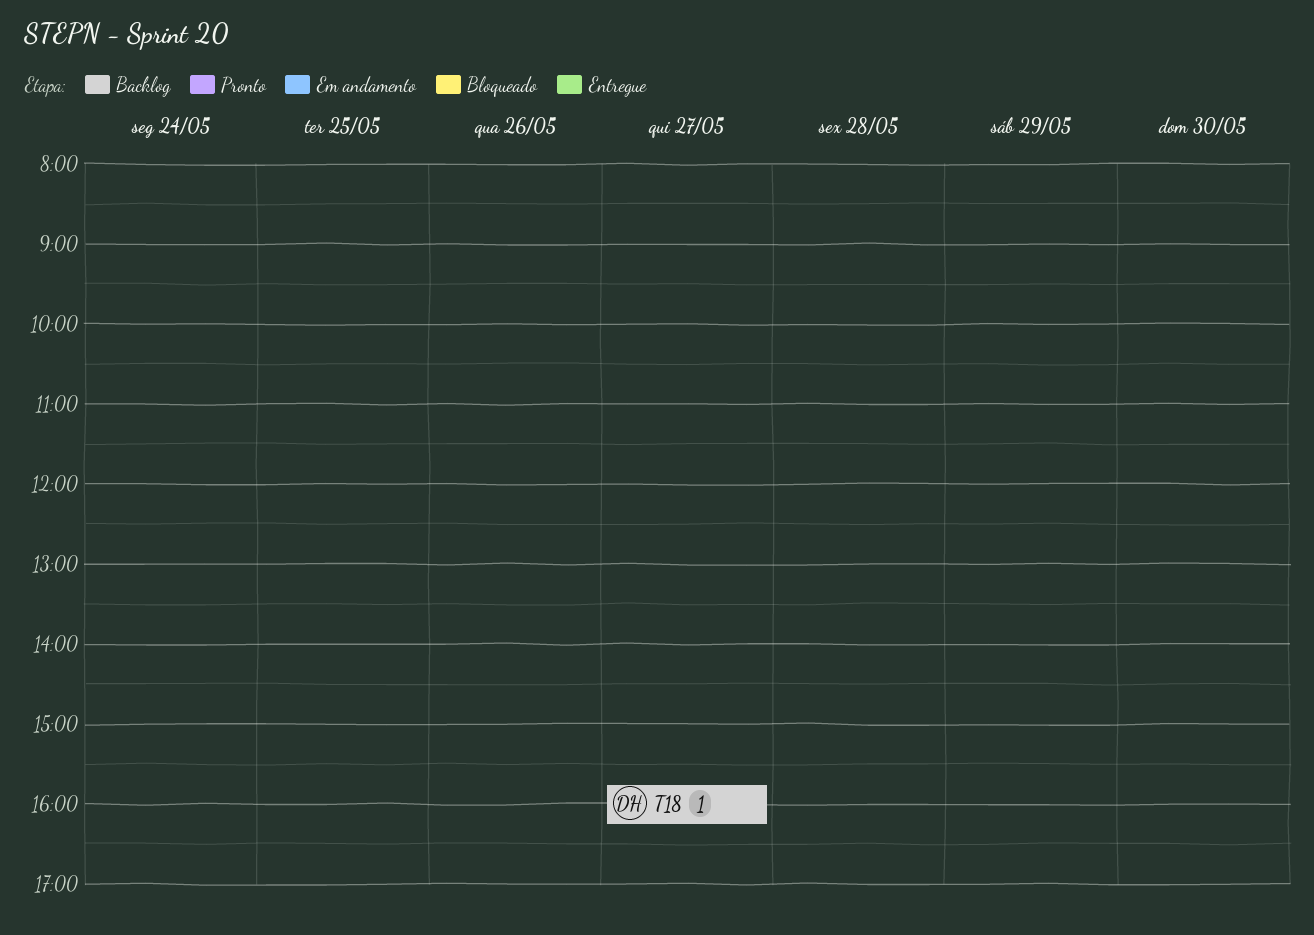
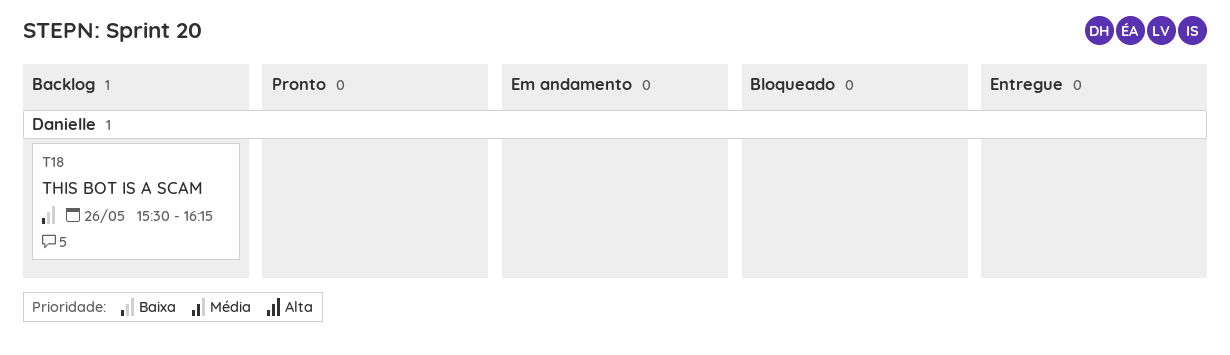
T18, day: May 27 -> May 26
T18, begins: 15:45 -> 15:30

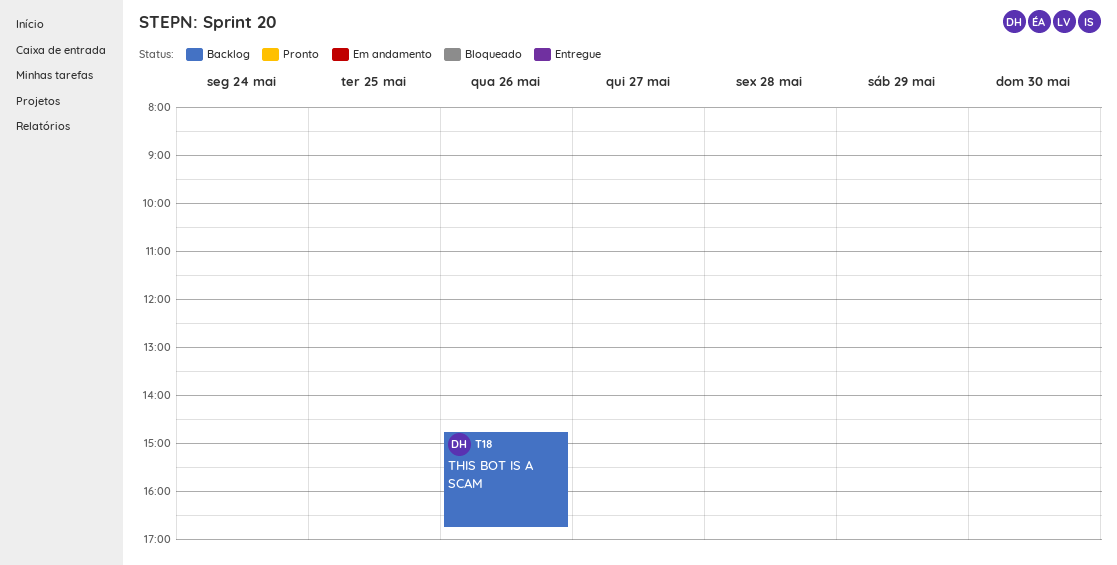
T18, begins: 15:30 -> 14:45
T18, ends: 16:15 -> 16:45

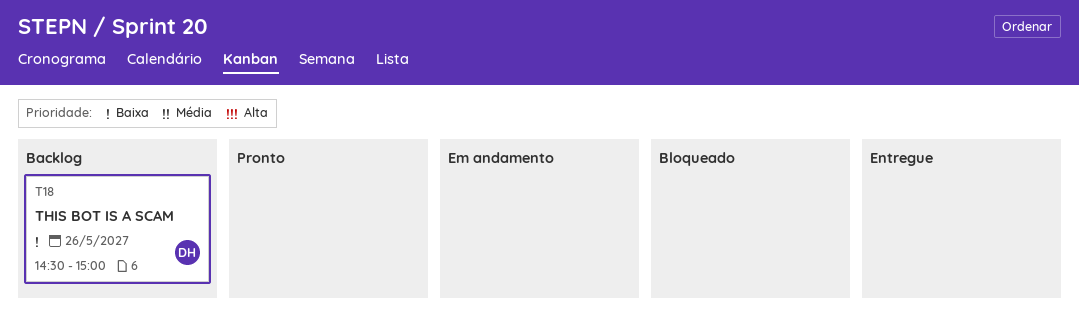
T18, begins: 14:45 -> 14:30
T18, ends: 16:45 -> 15:00

